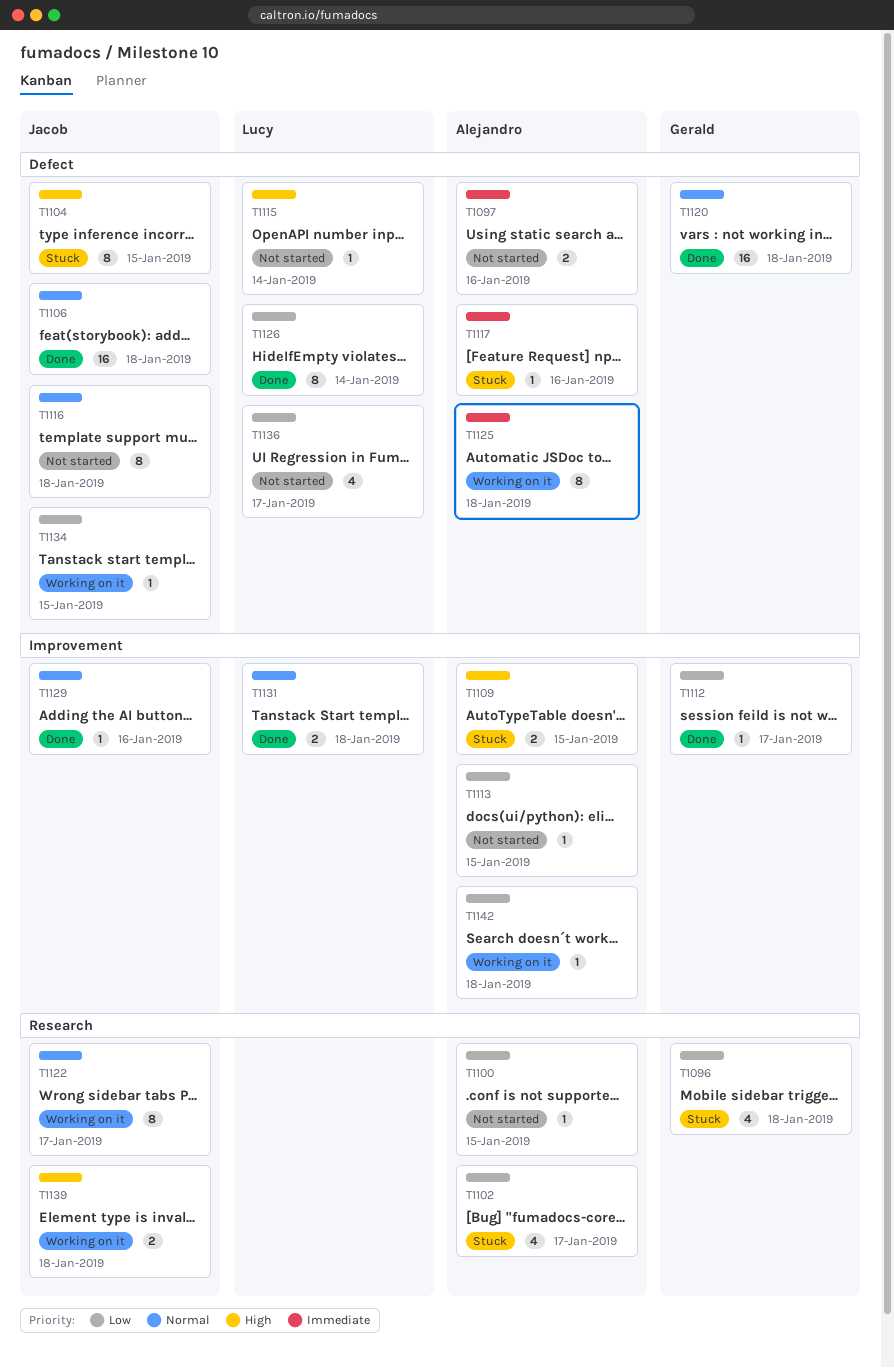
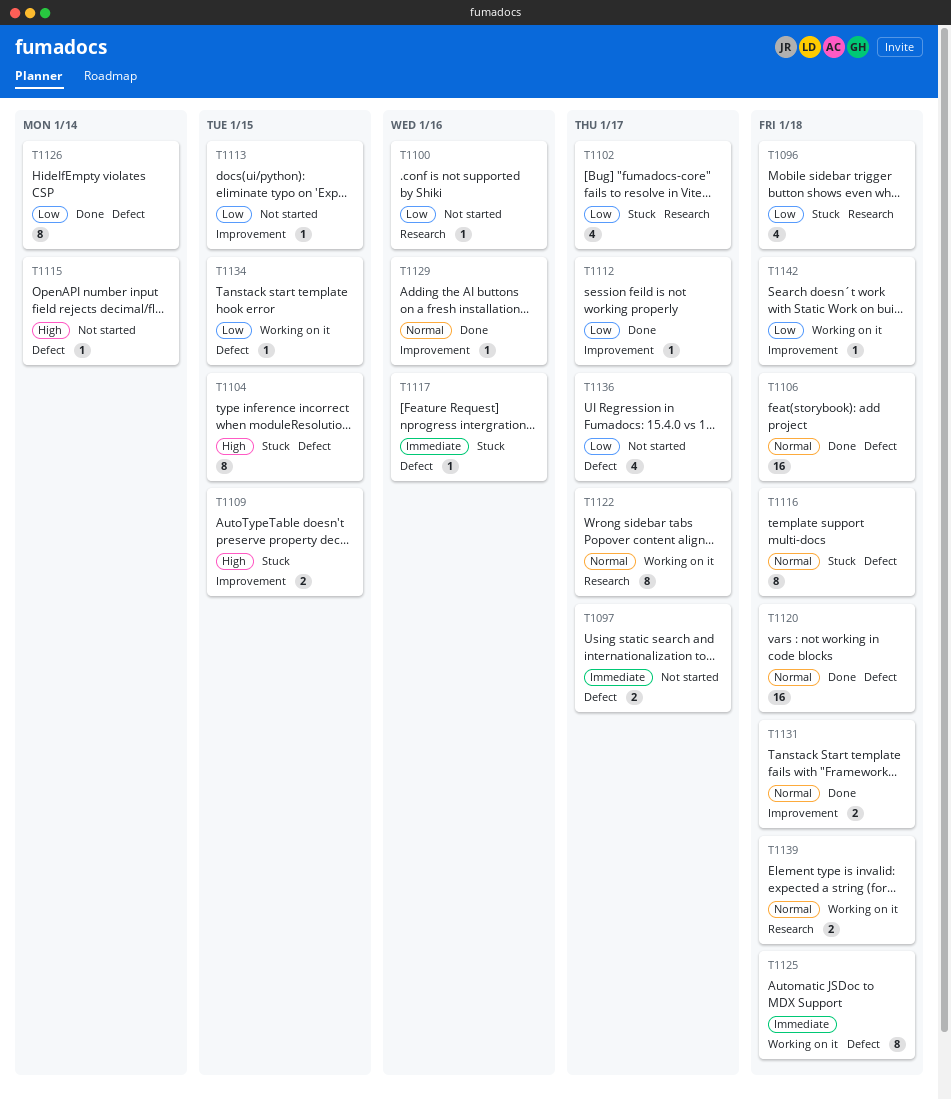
T1097, due: Jan 16 -> Jan 17
T1100, due: Jan 15 -> Jan 16
T1116, status: Not started -> Stuck
T1139, priority: High -> Normal

